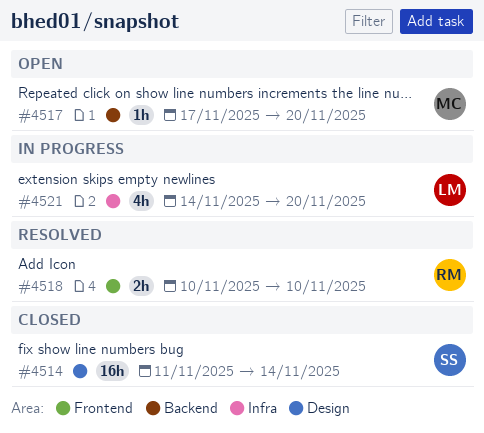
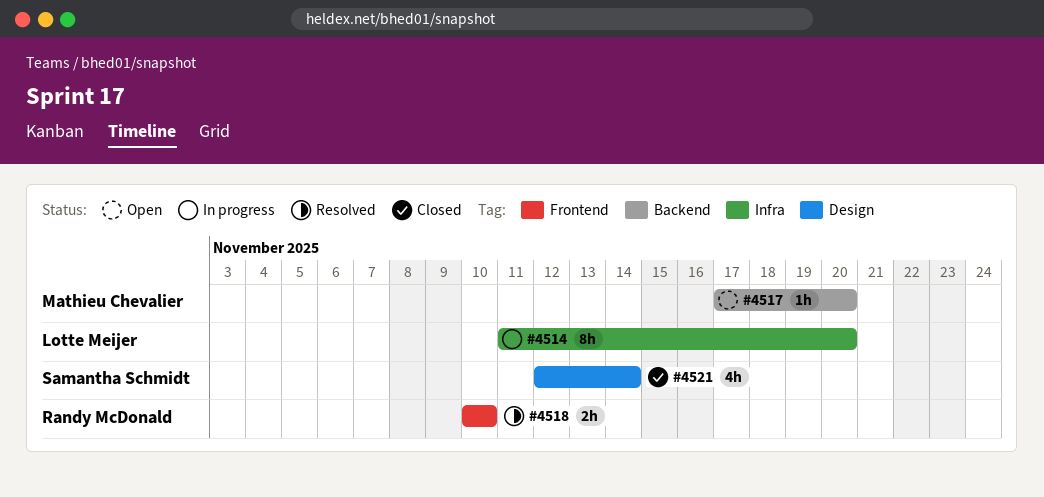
#4514, status: Closed -> In progress
#4514, owner: Samantha Schmidt -> Lotte Meijer
#4514, label: Design -> Infra
#4514, estimate: 16h -> 8h
#4514, due: Nov 14 -> Nov 20
#4521, status: In progress -> Closed
#4521, owner: Lotte Meijer -> Samantha Schmidt
#4521, label: Infra -> Design
#4521, start: Nov 14 -> Nov 12
#4521, due: Nov 20 -> Nov 14

